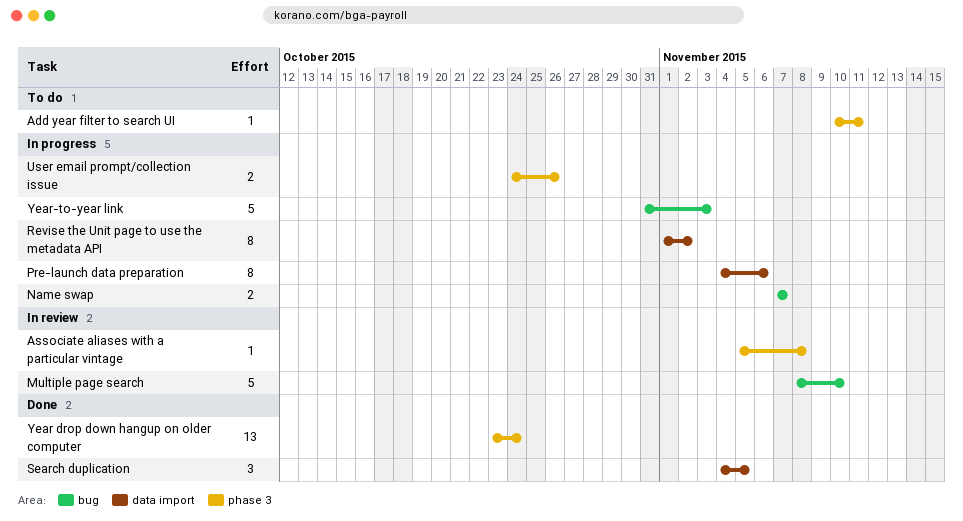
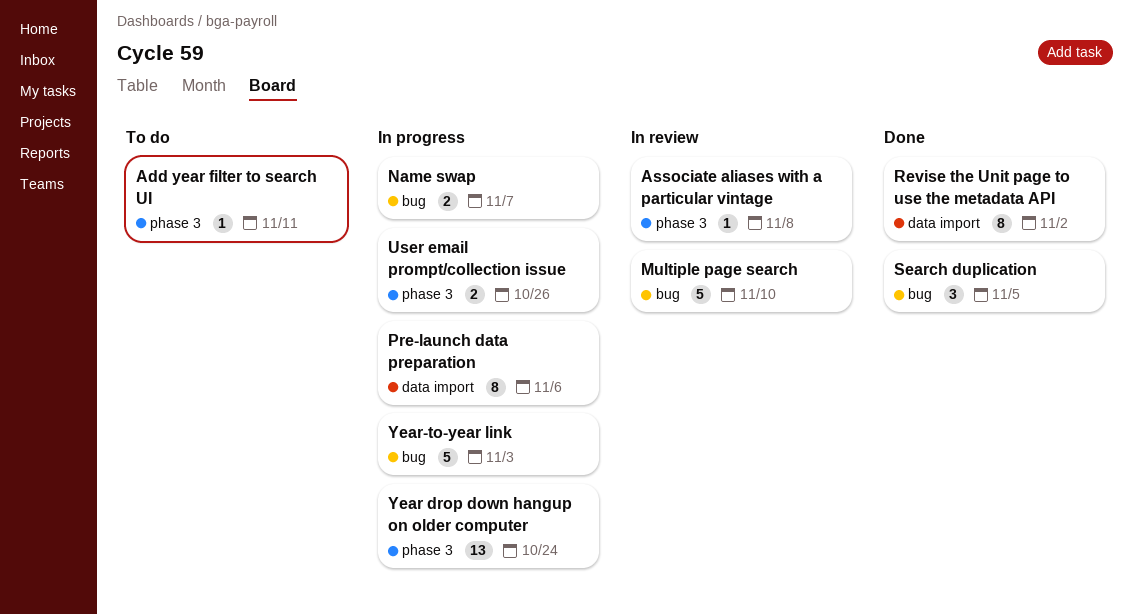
Revise the Unit page to use the metadata API, status: In progress -> Done
Search duplication, label: data import -> bug
Year drop down hangup on older computer, status: Done -> In progress

